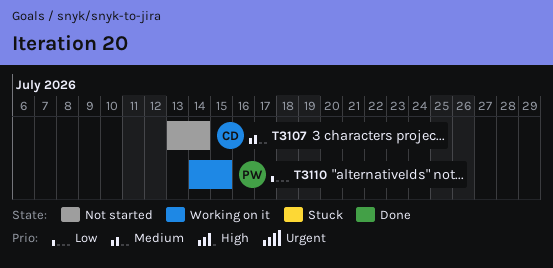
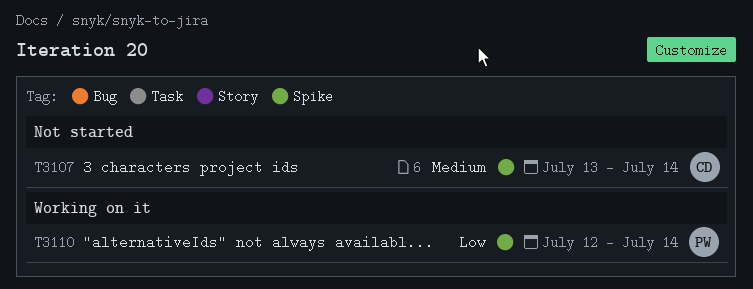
T3110, start: Jul 14 -> Jul 12
T3110, due: Jul 15 -> Jul 14

